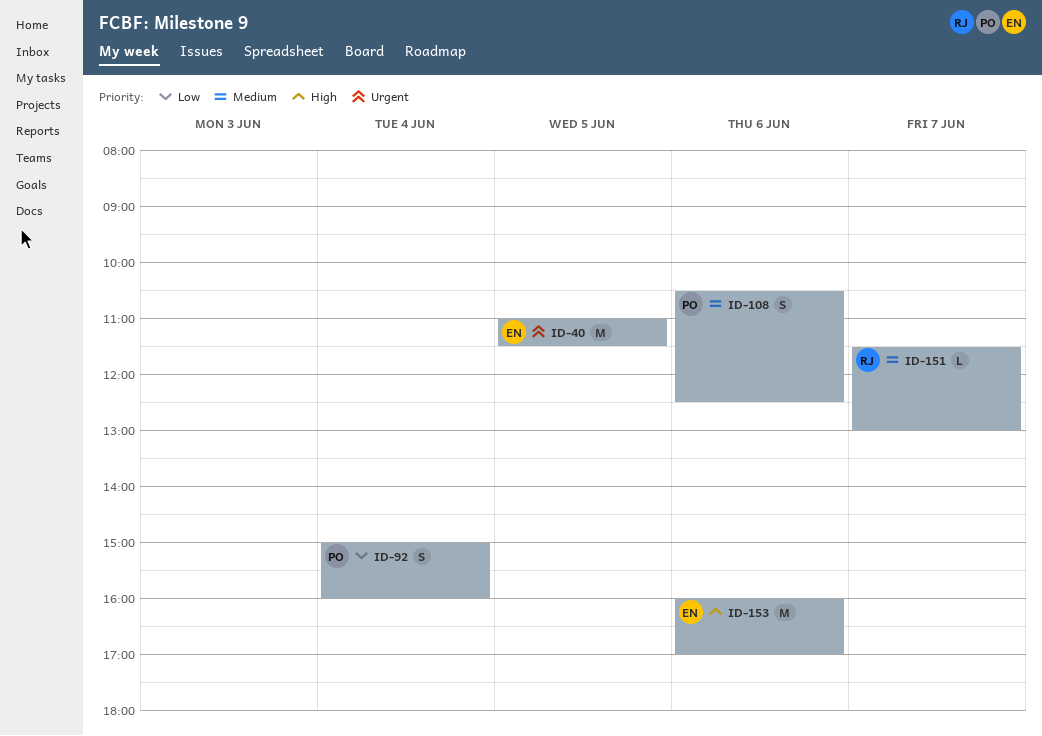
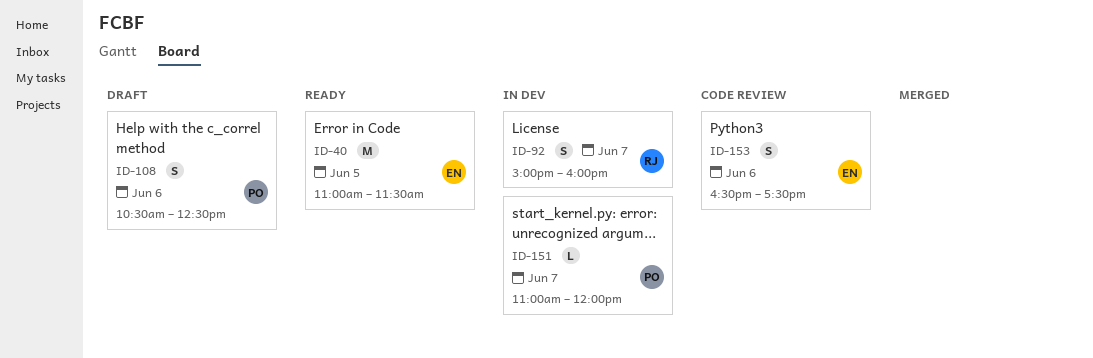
ID-92, owner: PO -> RJ
ID-92, day: Jun 4 -> Jun 7
ID-151, owner: RJ -> PO
ID-151, begins: 11:30 -> 11:00
ID-151, ends: 13:00 -> 12:00
ID-153, estimate: M -> S
ID-153, begins: 16:00 -> 16:30
ID-153, ends: 17:00 -> 17:30

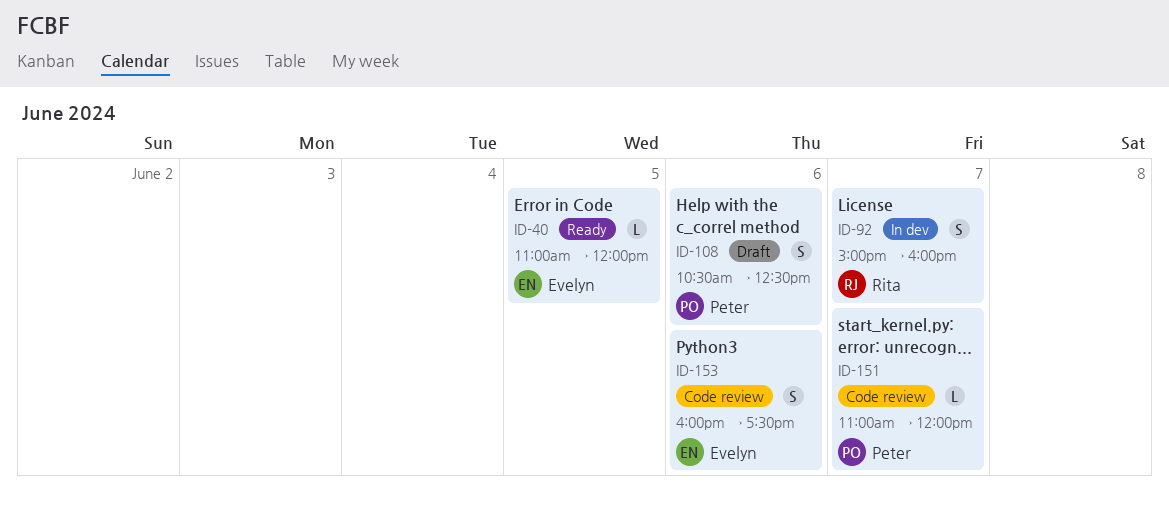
ID-40, estimate: M -> L
ID-40, ends: 11:30 -> 12:00
ID-151, status: In dev -> Code review
ID-153, begins: 16:30 -> 16:00

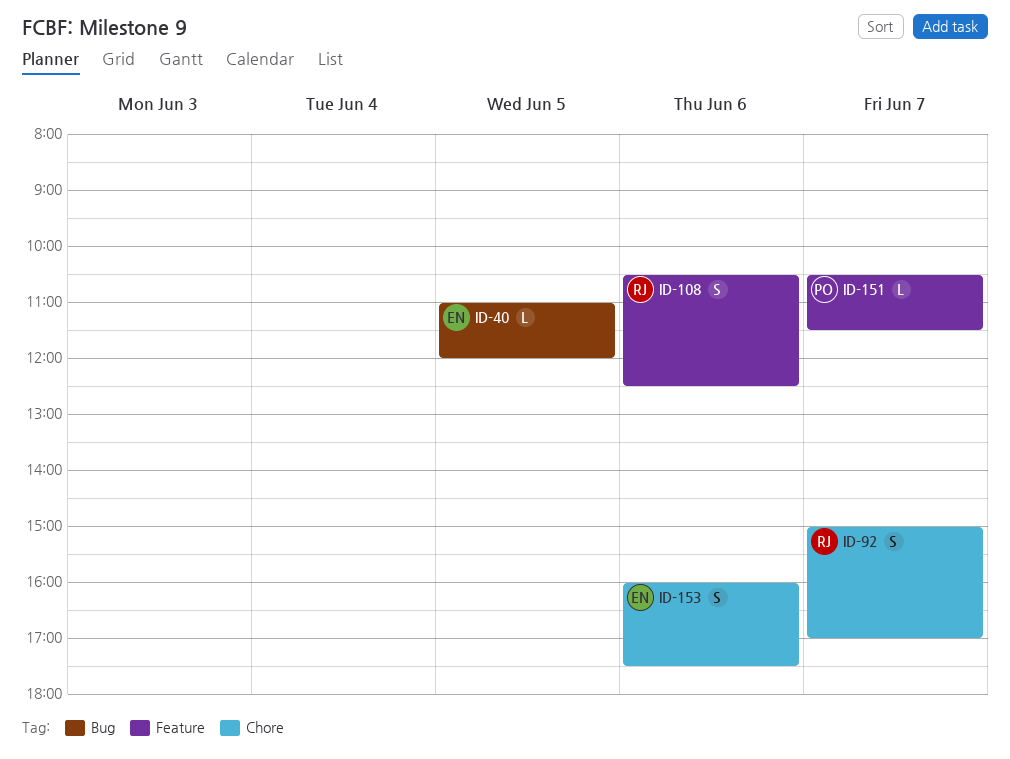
ID-92, ends: 16:00 -> 17:00
ID-108, owner: Peter -> Rita
ID-151, begins: 11:00 -> 10:30
ID-151, ends: 12:00 -> 11:30

